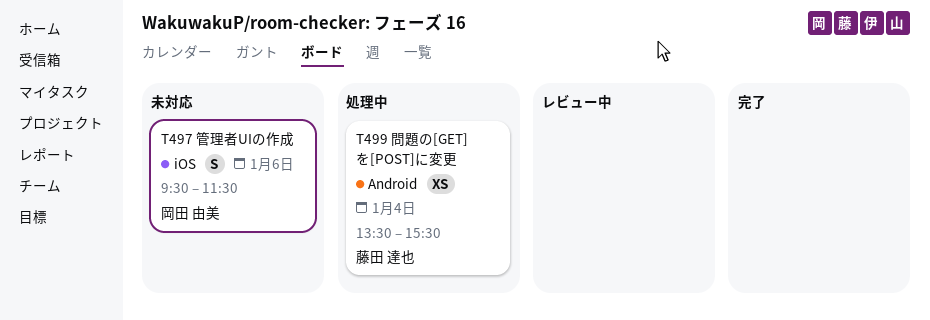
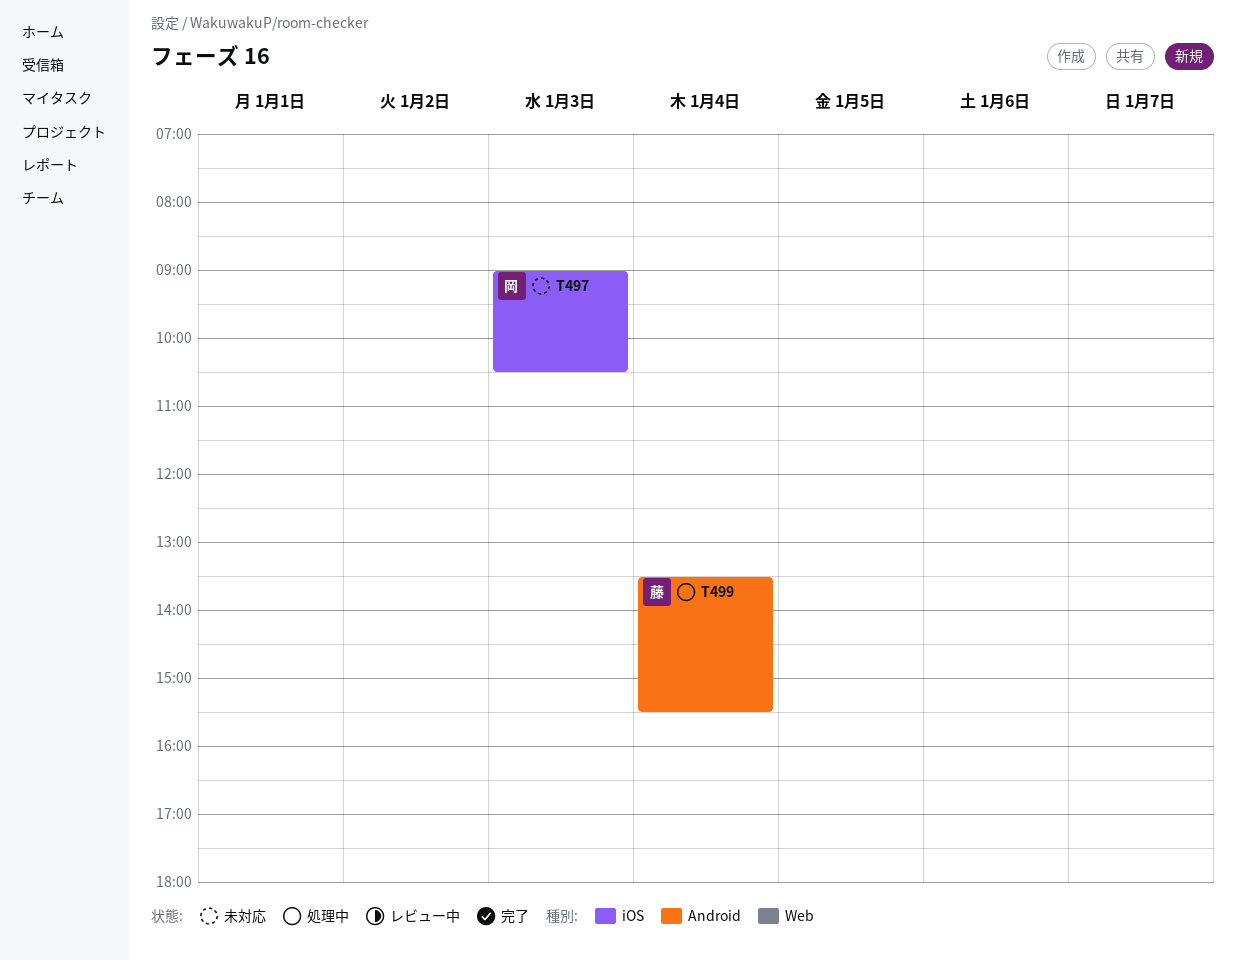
T497, day: Jan 6 -> Jan 3
T497, begins: 09:30 -> 09:00
T497, ends: 11:30 -> 10:30

